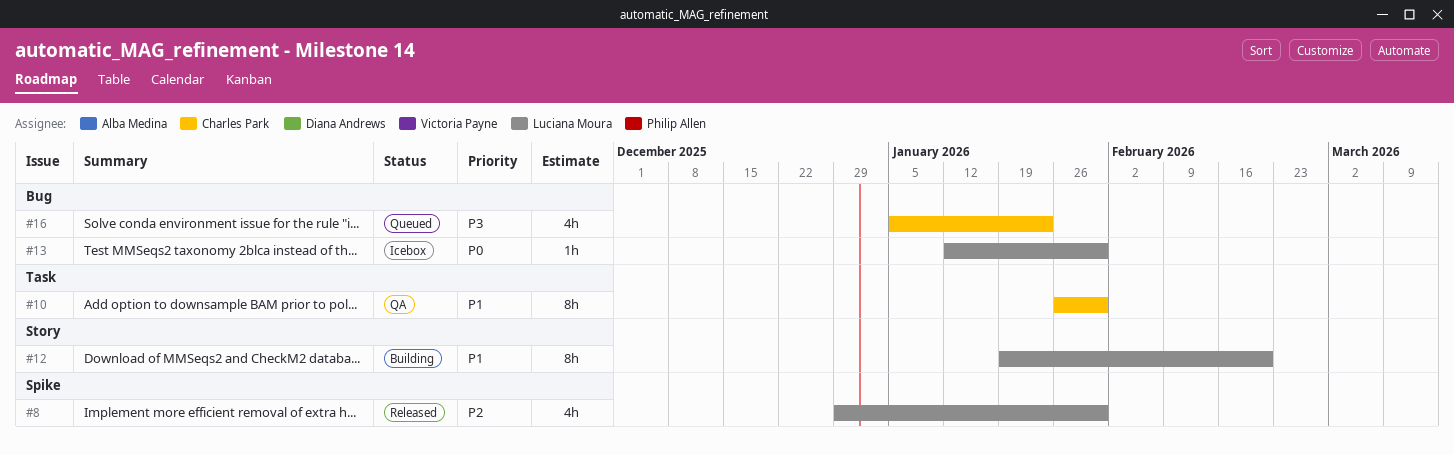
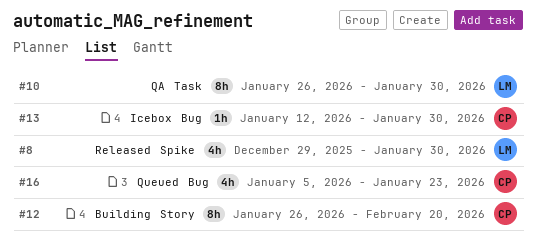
#10, owner: Charles Park -> Luciana Moura
#12, owner: Luciana Moura -> Charles Park
#12, start: Jan 19 -> Jan 26
#13, owner: Luciana Moura -> Charles Park

